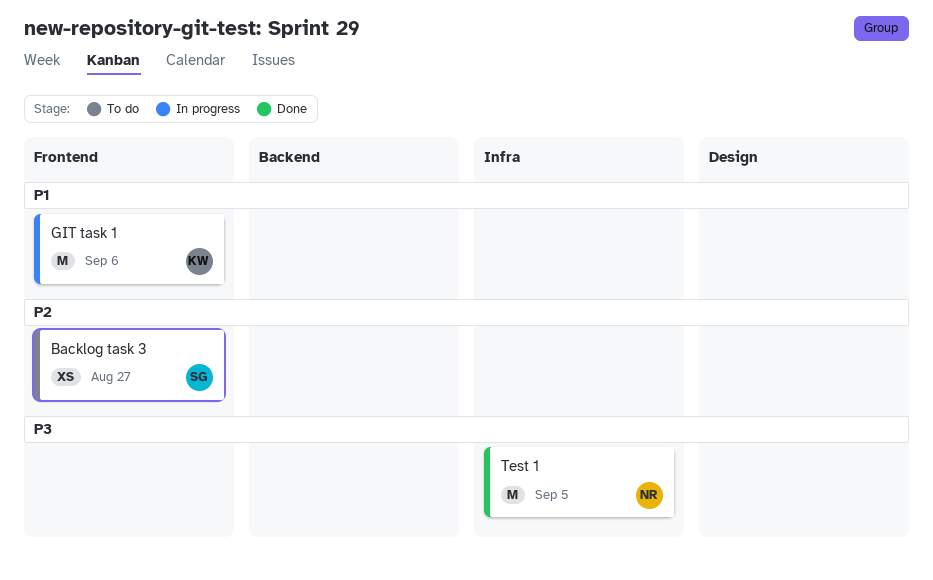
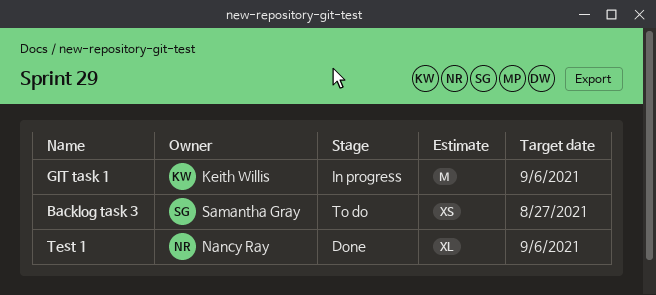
Test 1, estimate: M -> XL
Test 1, due: Sep 5 -> Sep 6

